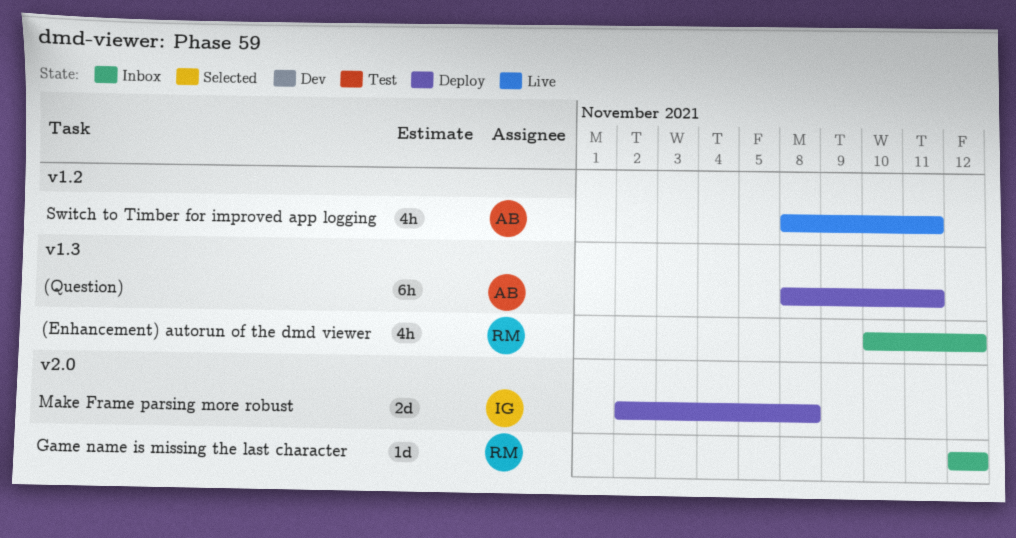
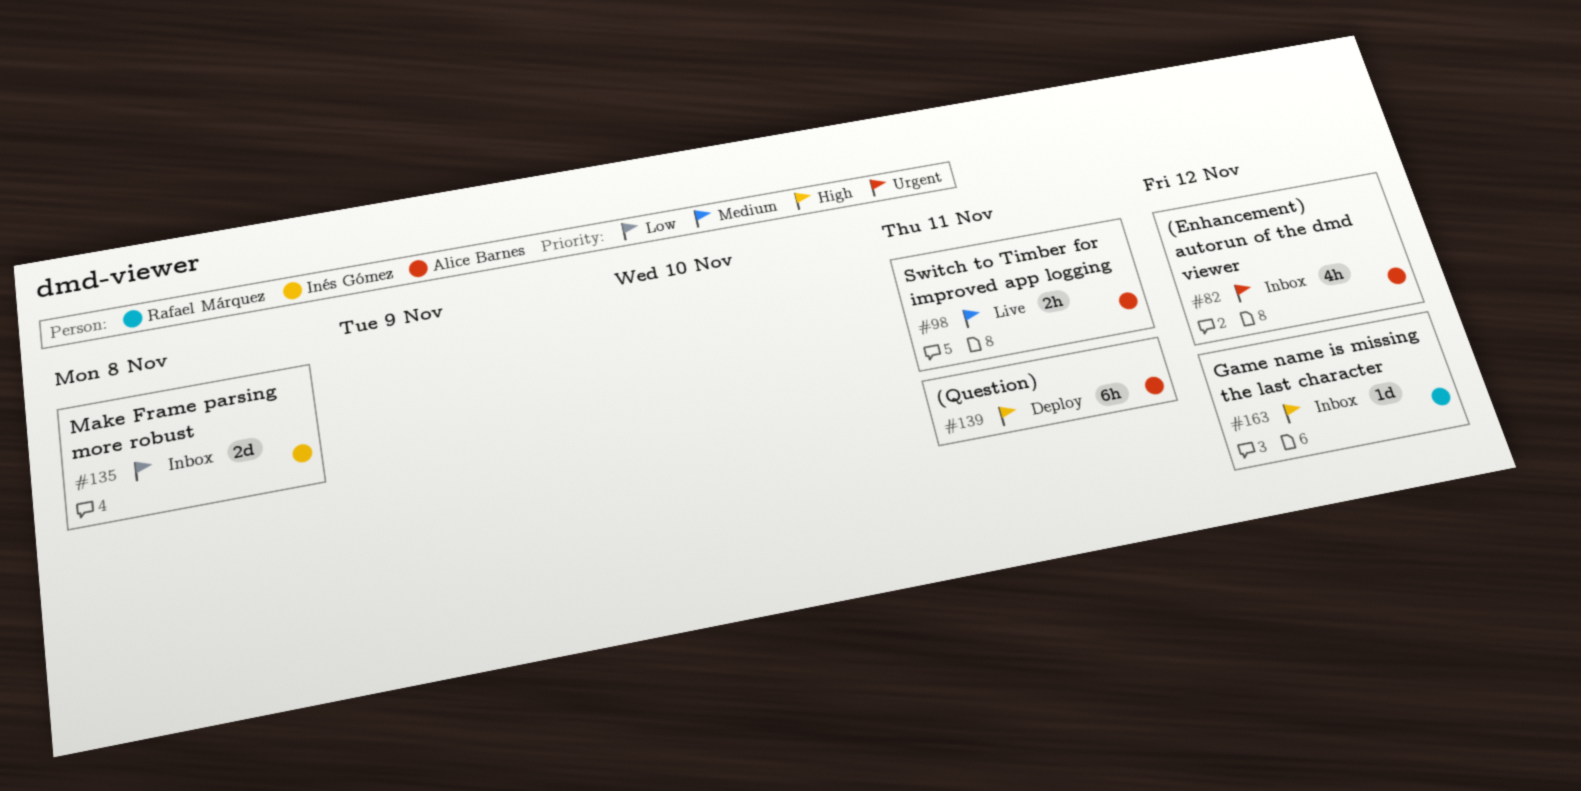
(Enhancement) autorun of the dmd viewer, owner: Rafael Márquez -> Alice Barnes
Make Frame parsing more robust, status: Deploy -> Inbox
Switch to Timber for improved app logging, estimate: 4h -> 2h

